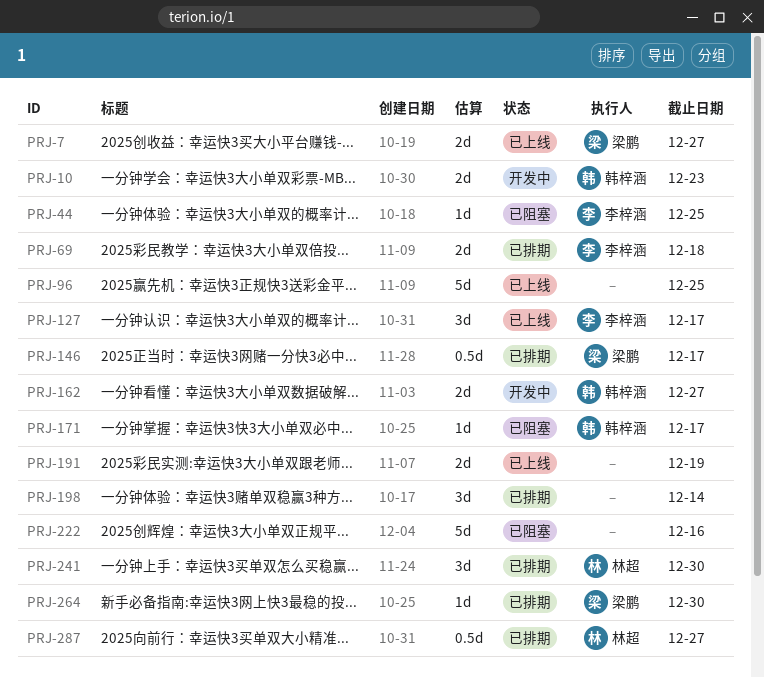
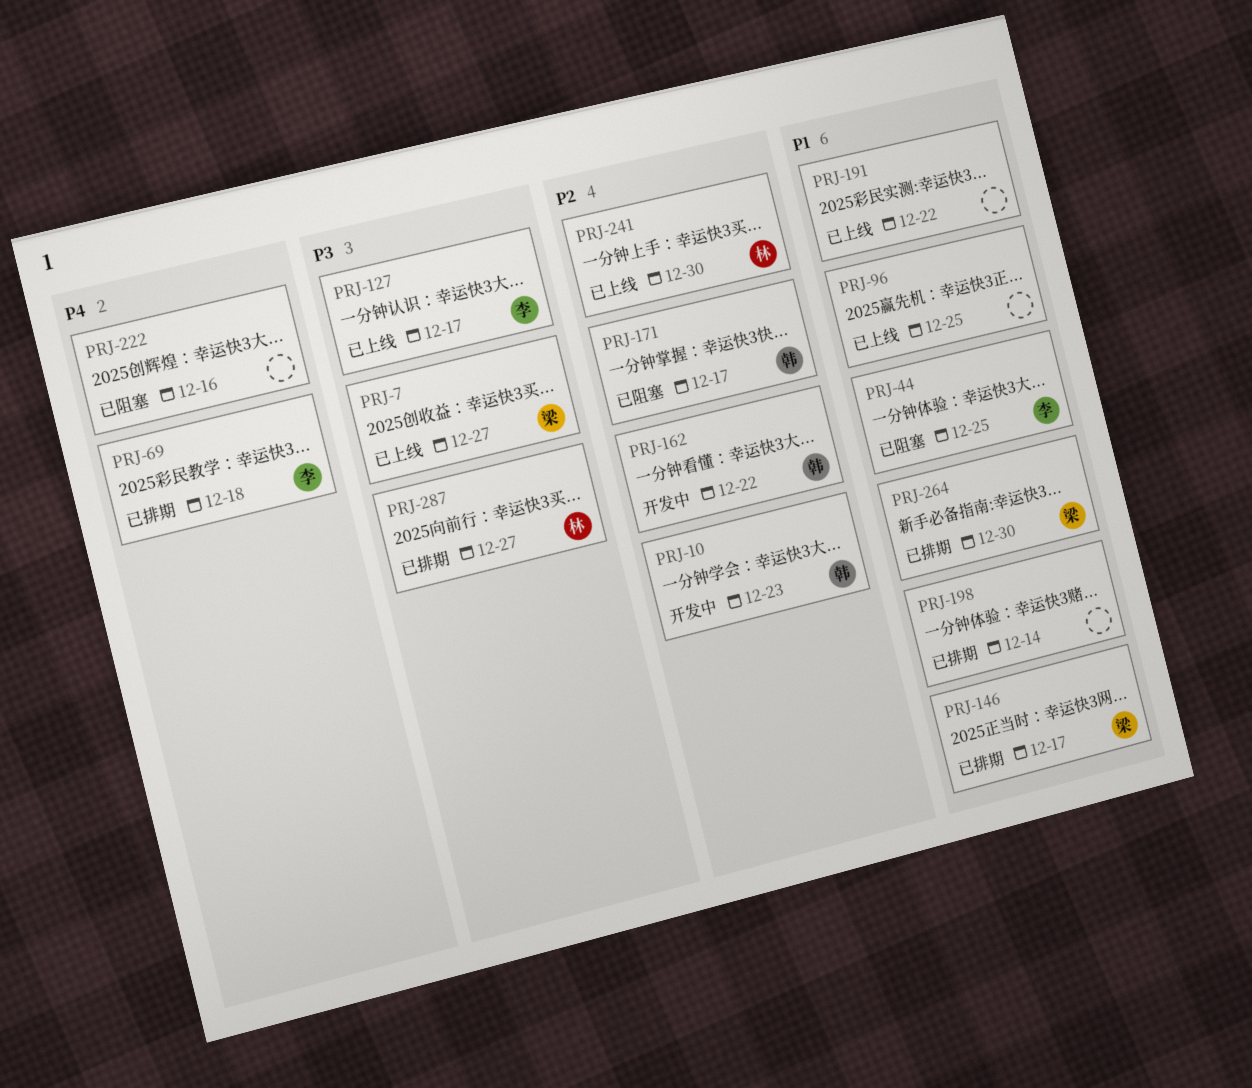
PRJ-162, due: Dec 27 -> Dec 22
PRJ-191, due: Dec 19 -> Dec 22
PRJ-241, status: 已排期 -> 已上线

